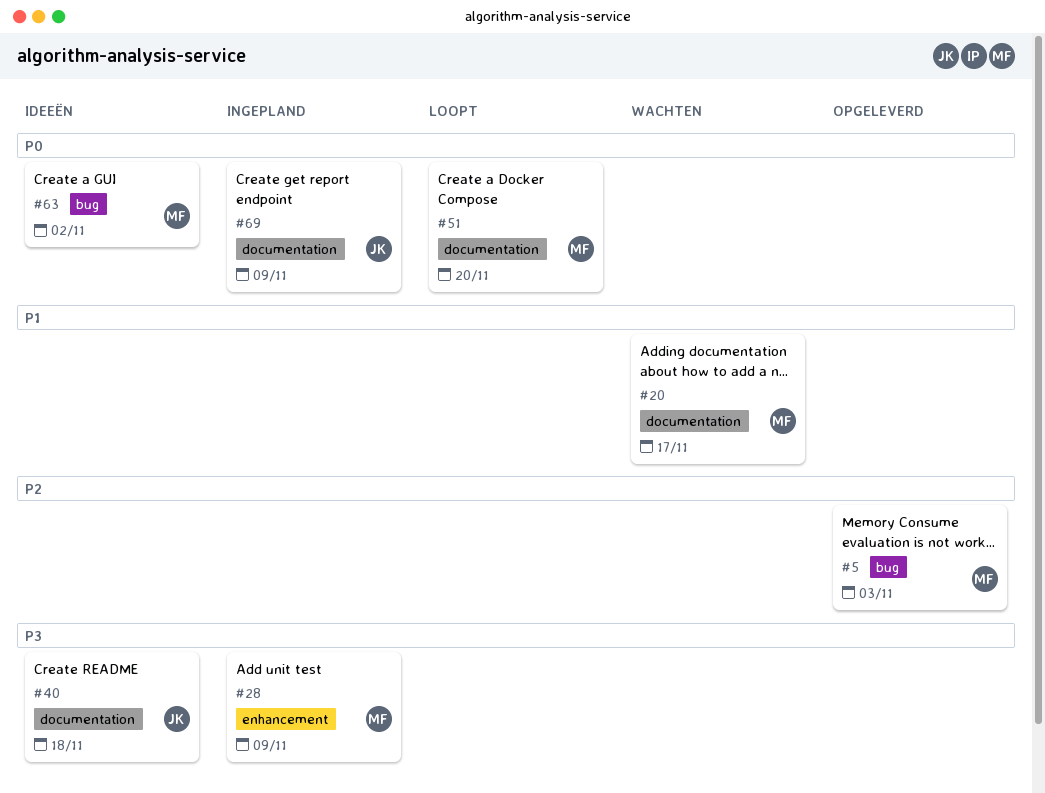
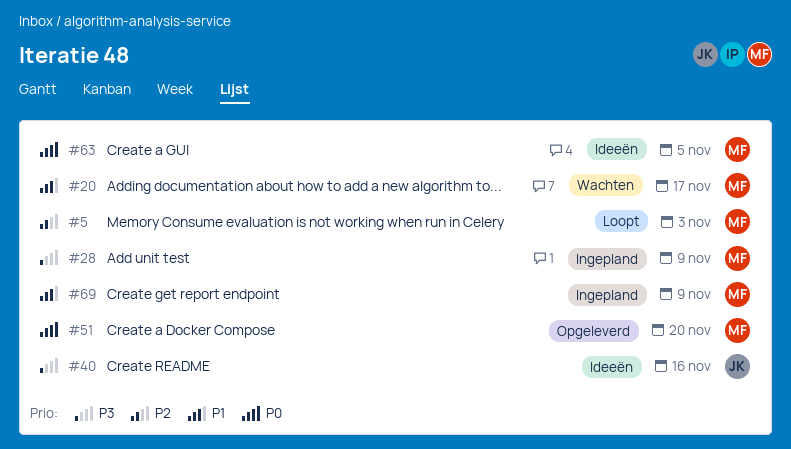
#5, status: Opgeleverd -> Loopt
#40, due: Nov 18 -> Nov 16
#51, status: Loopt -> Opgeleverd
#63, due: Nov 2 -> Nov 5
#69, owner: JK -> MF
#69, priority: P0 -> P1

